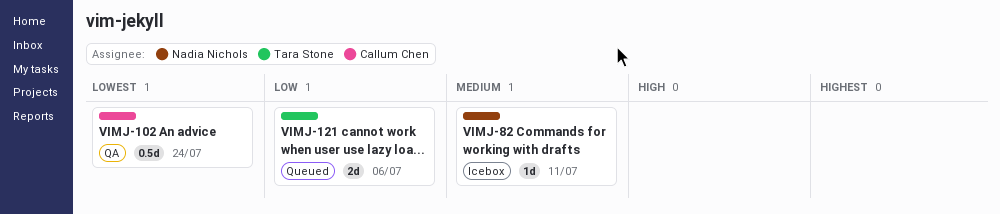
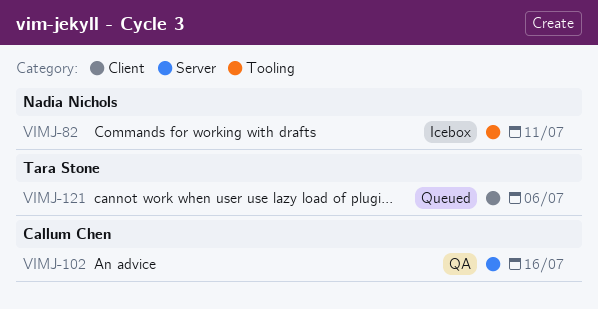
VIMJ-102, due: Jul 24 -> Jul 16

